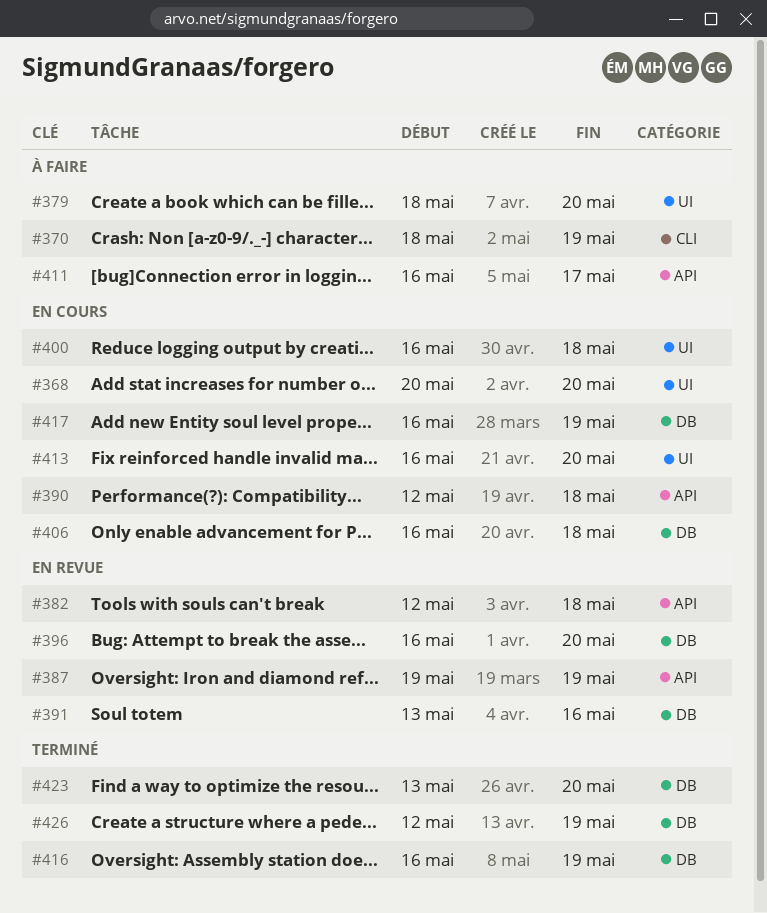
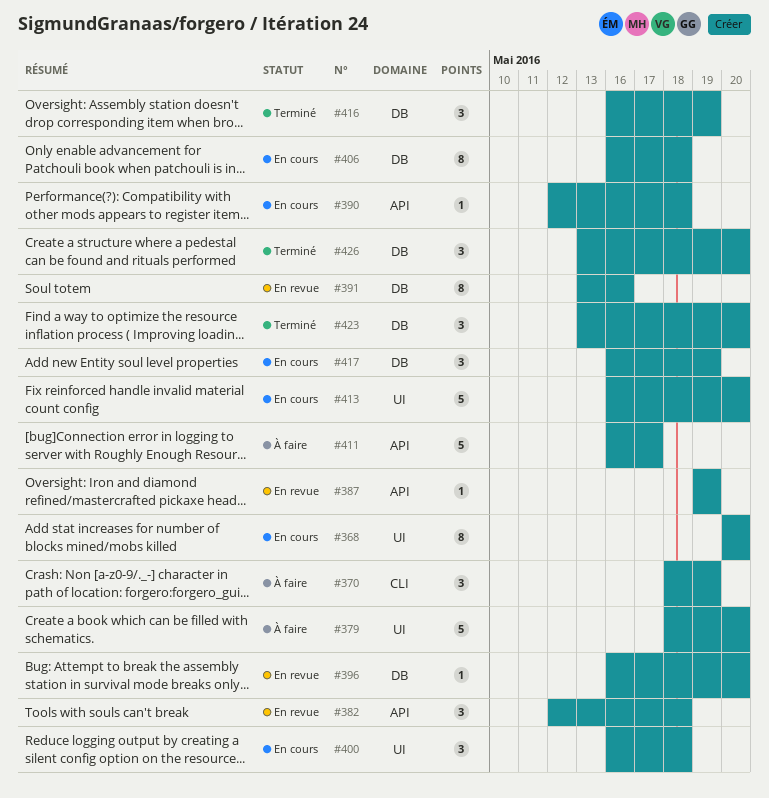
#426, start: May 12 -> May 13
#426, due: May 19 -> May 20

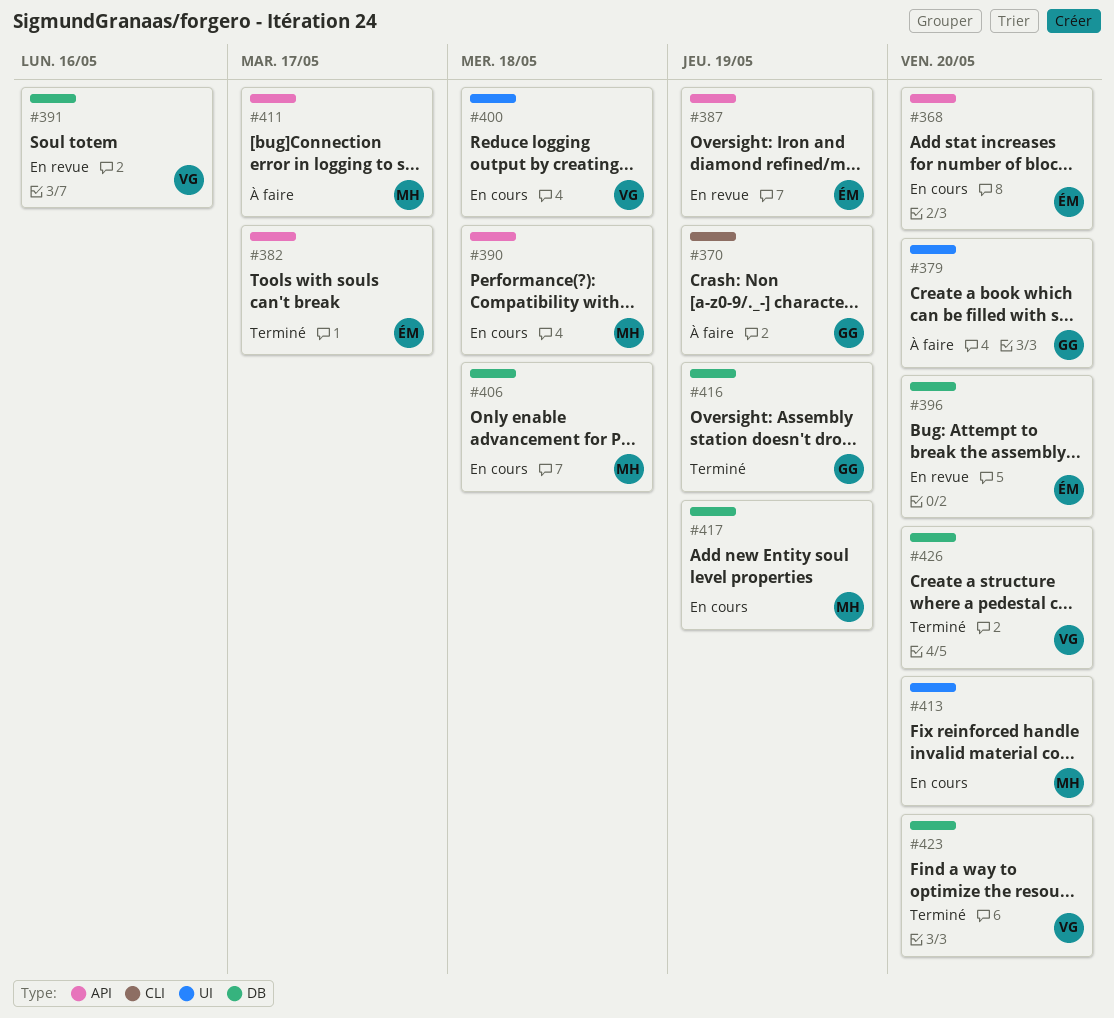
#368, label: UI -> API
#382, status: En revue -> Terminé
#382, due: May 18 -> May 17

